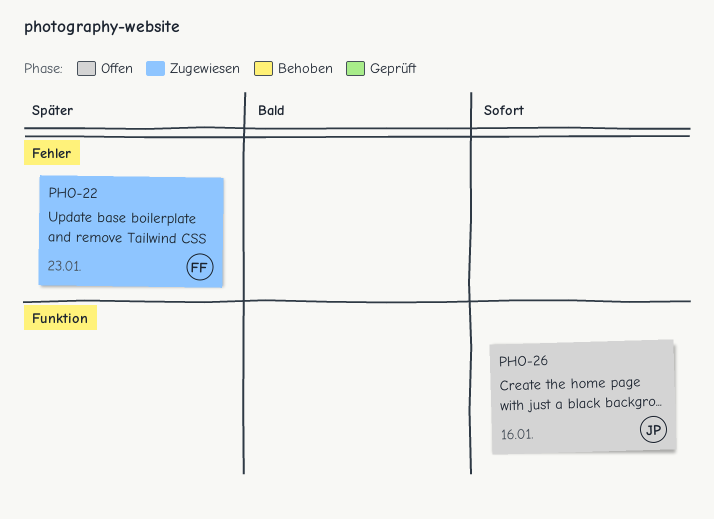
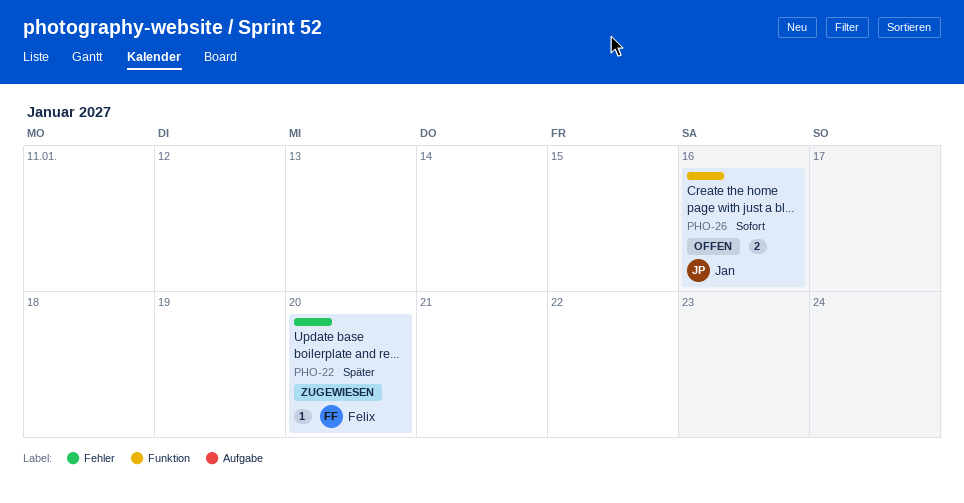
PHO-22, due: Jan 23 -> Jan 20

